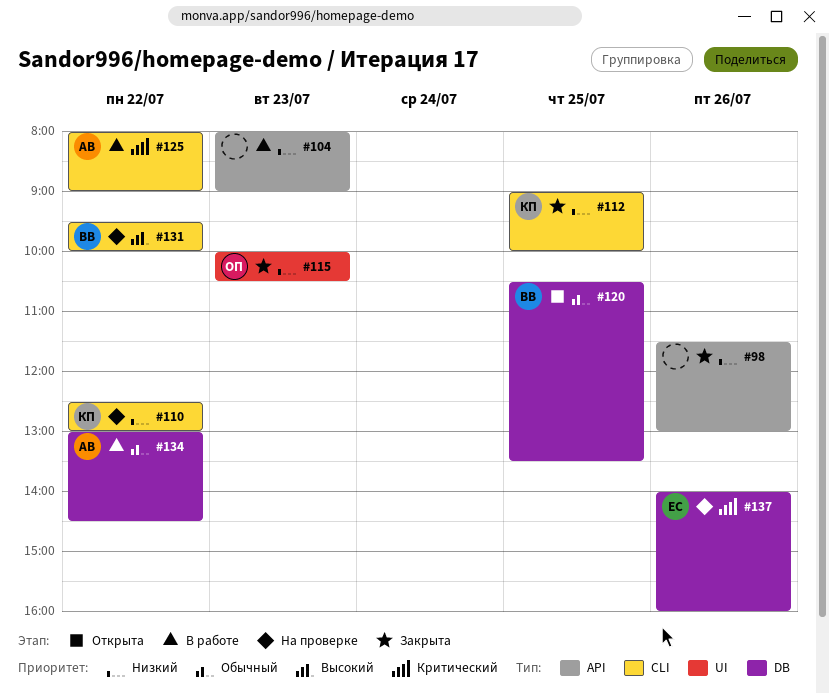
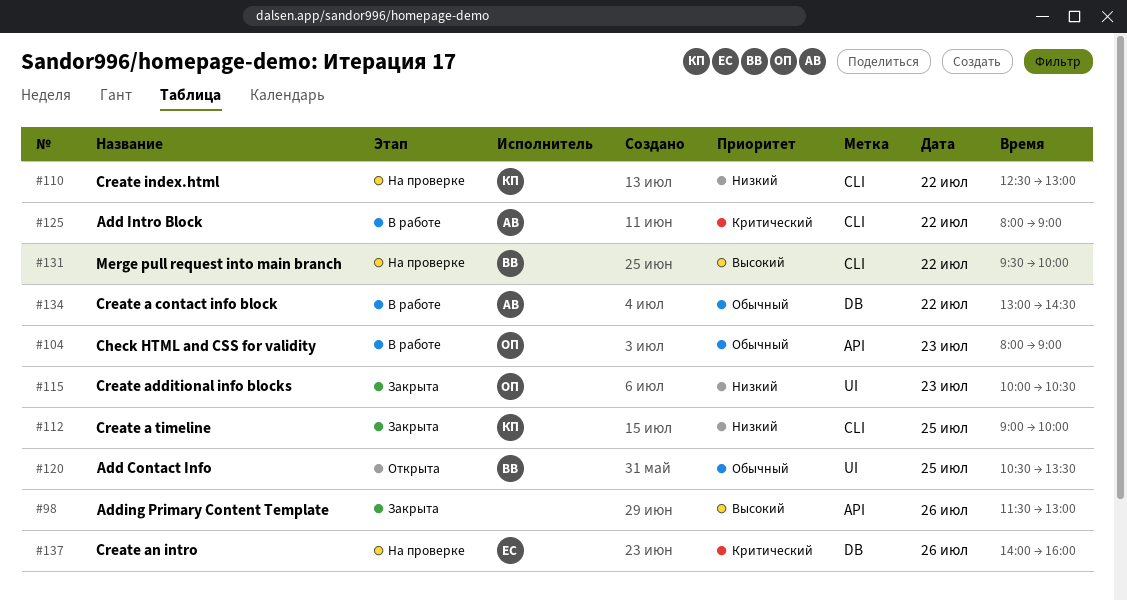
#98, priority: Низкий -> Высокий
#104, owner: none -> ОП
#104, priority: Низкий -> Обычный
#120, label: DB -> UI

